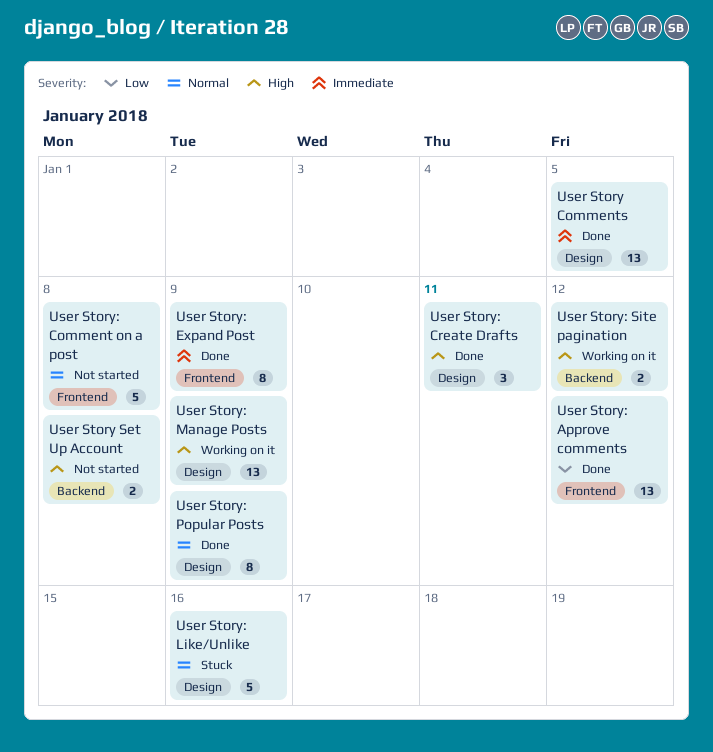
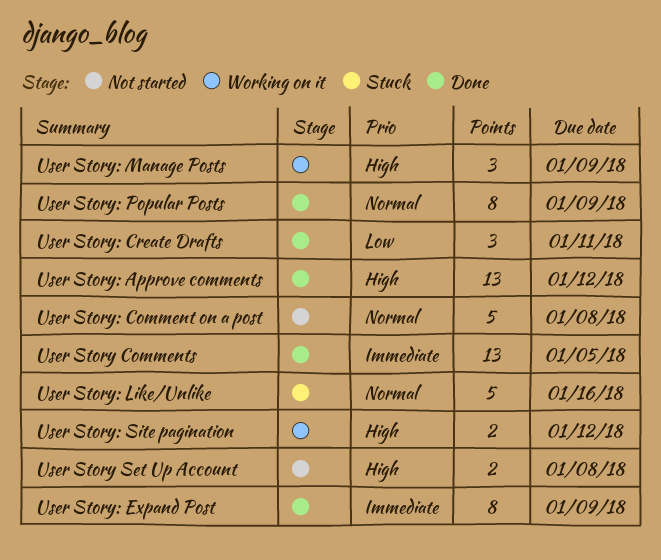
User Story: Approve comments, priority: Low -> High
User Story: Create Drafts, priority: High -> Low
User Story: Manage Posts, estimate: 13 -> 3

